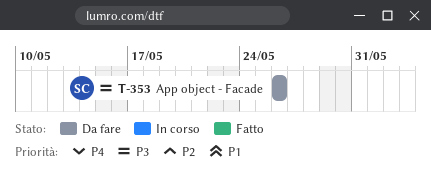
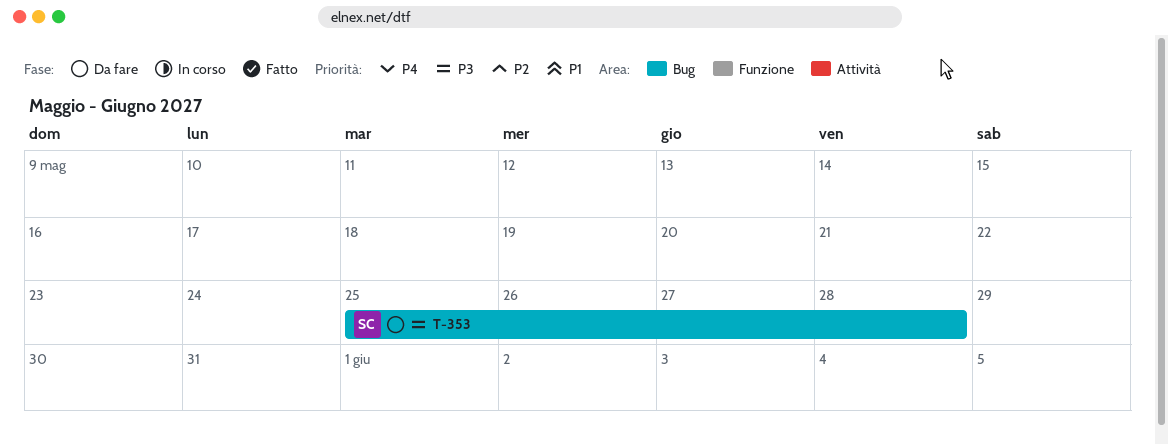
T-353, start: May 26 -> May 25
T-353, due: May 26 -> May 28

